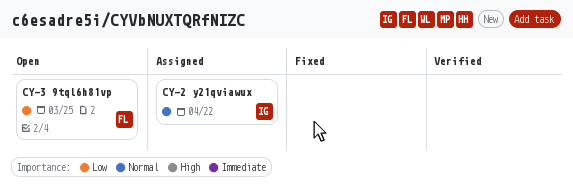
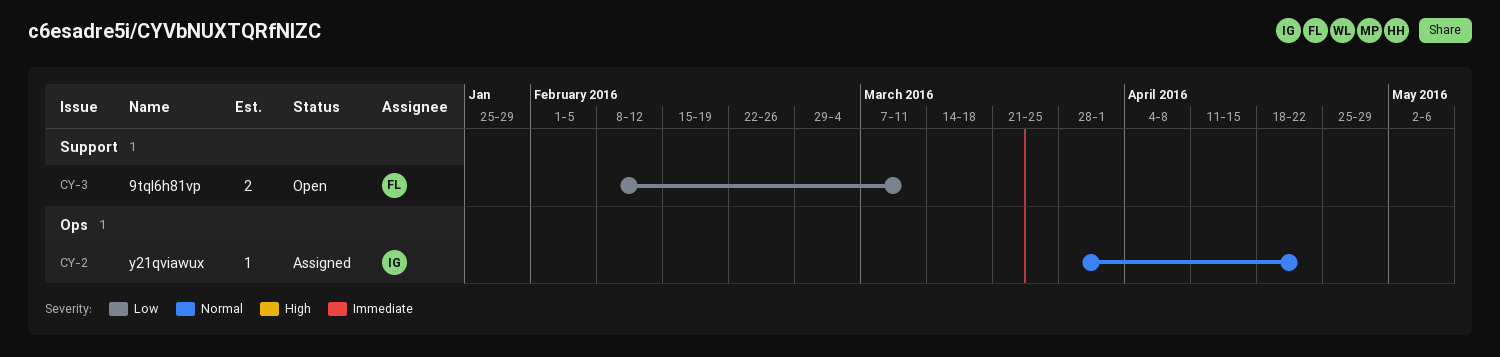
CY-3, due: Mar 25 -> Mar 11

